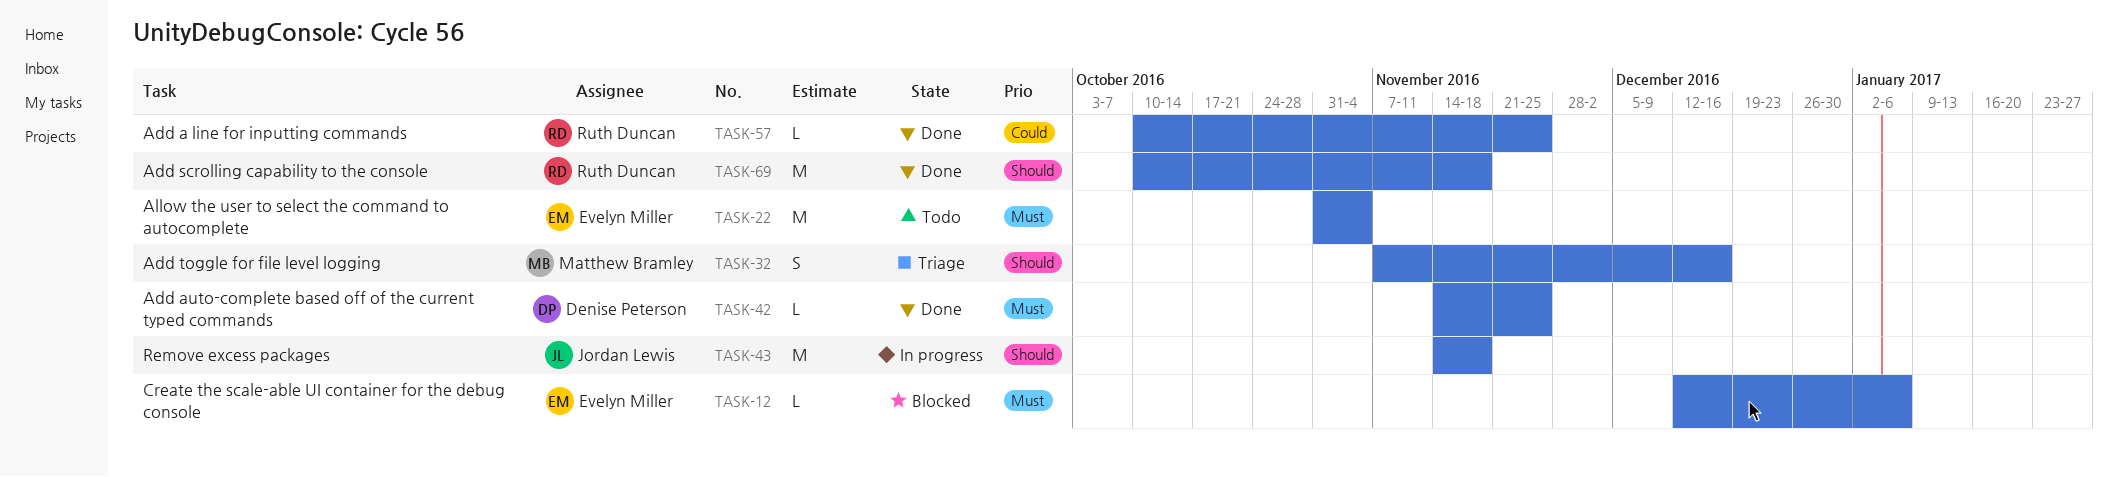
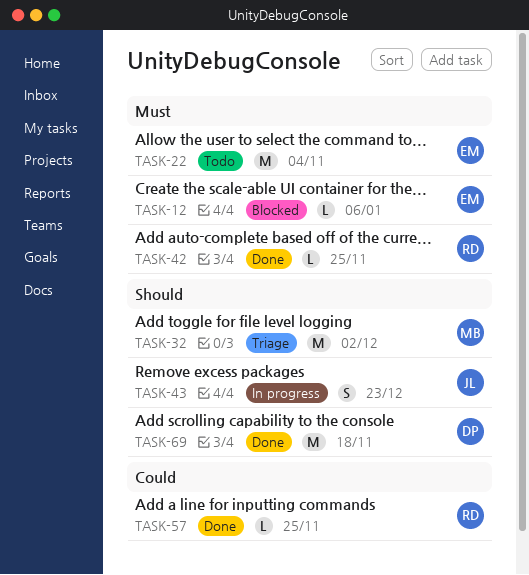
TASK-32, estimate: S -> M
TASK-32, due: Dec 16 -> Dec 2
TASK-42, owner: Denise Peterson -> Ruth Duncan
TASK-43, estimate: M -> S
TASK-43, due: Nov 18 -> Dec 23
TASK-69, owner: Ruth Duncan -> Denise Peterson

